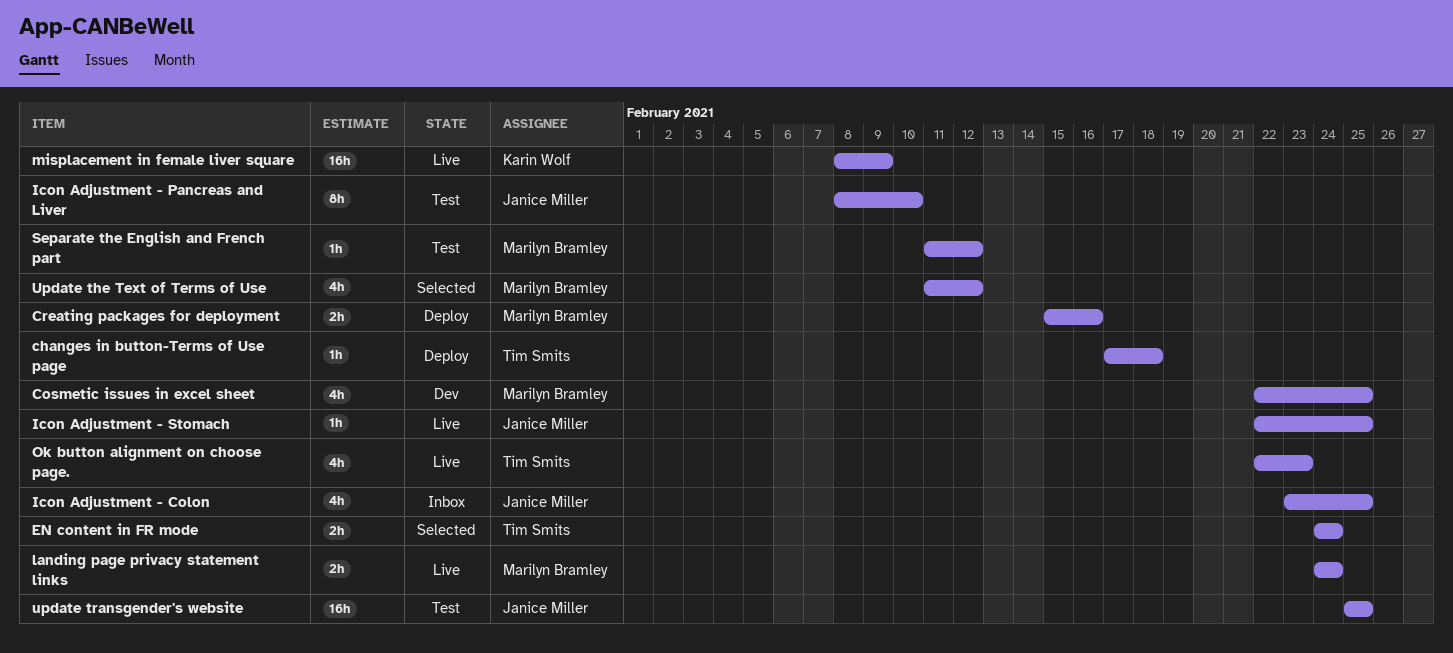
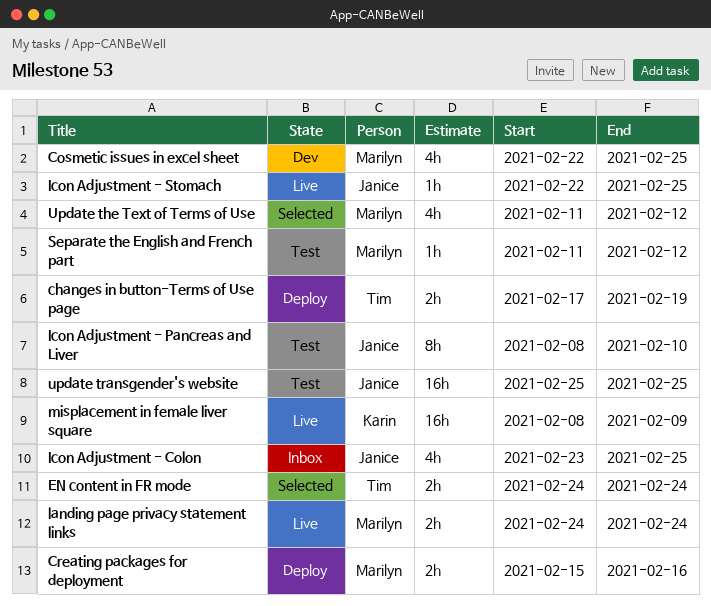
changes in button-Terms of Use page, estimate: 1h -> 2h
changes in button-Terms of Use page, due: Feb 18 -> Feb 19
Ok button alignment on choose page.: present -> none

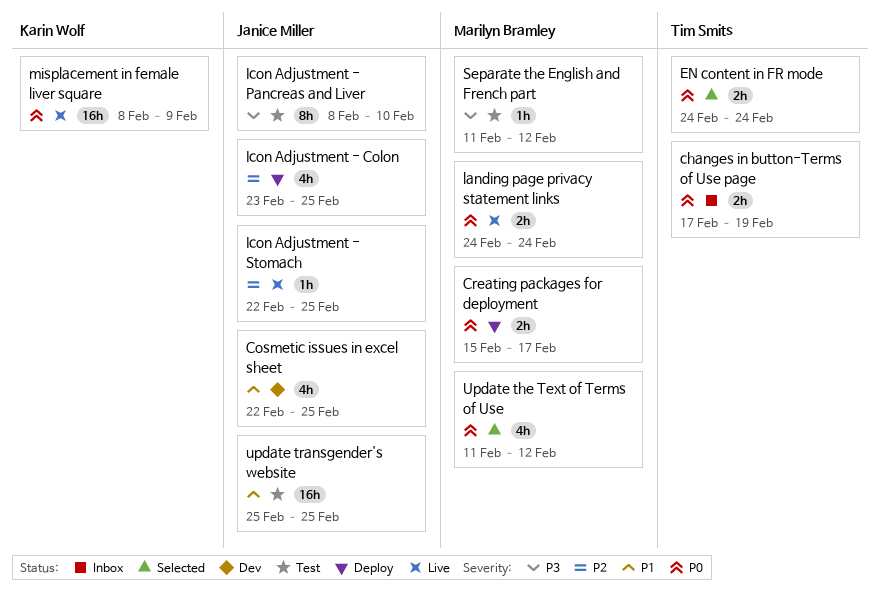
changes in button-Terms of Use page, status: Deploy -> Inbox
Cosmetic issues in excel sheet, owner: Marilyn Bramley -> Janice Miller
Creating packages for deployment, due: Feb 16 -> Feb 17
Icon Adjustment - Colon, status: Inbox -> Deploy

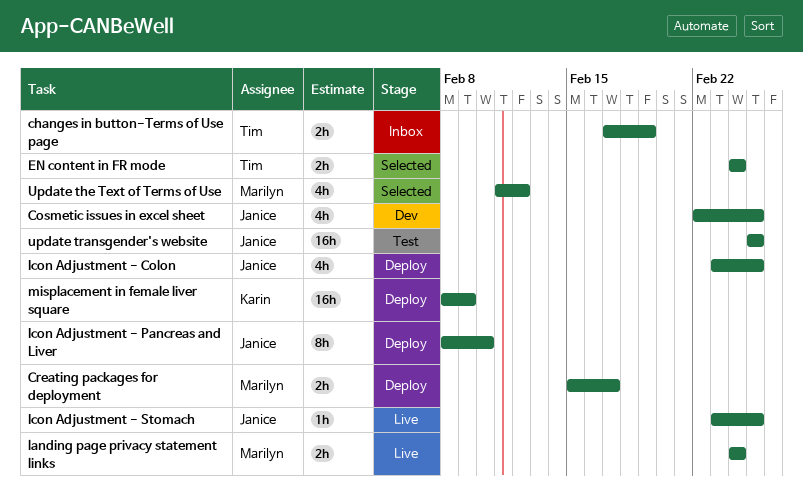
Icon Adjustment - Pancreas and Liver, status: Test -> Deploy
Icon Adjustment - Stomach, start: Feb 22 -> Feb 23
misplacement in female liver square, status: Live -> Deploy
Separate the English and French part: present -> none

